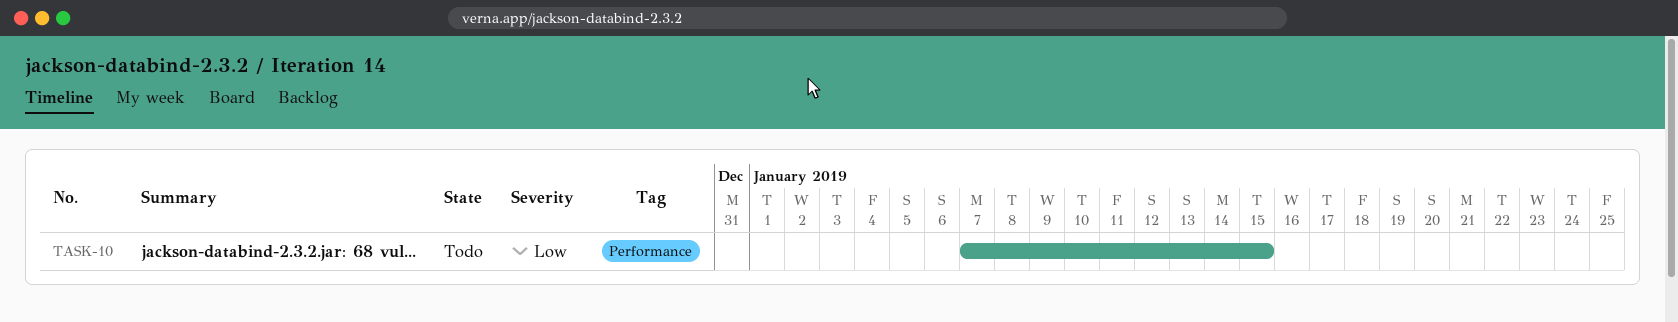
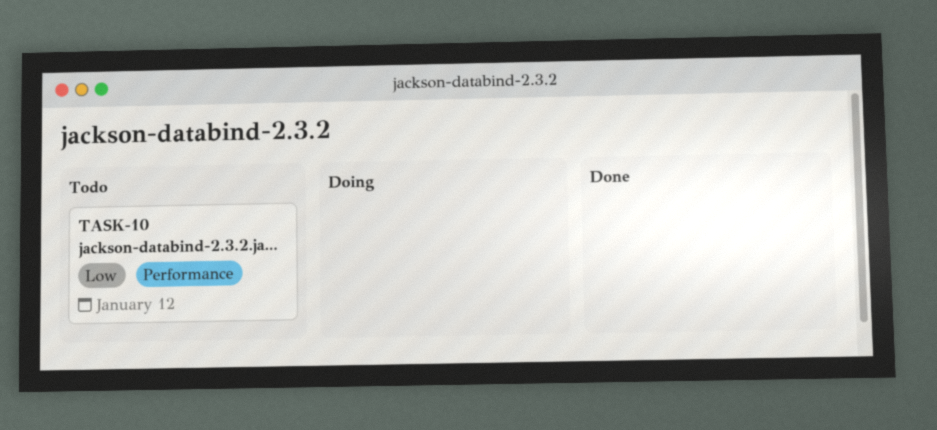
TASK-10, due: Jan 15 -> Jan 12

